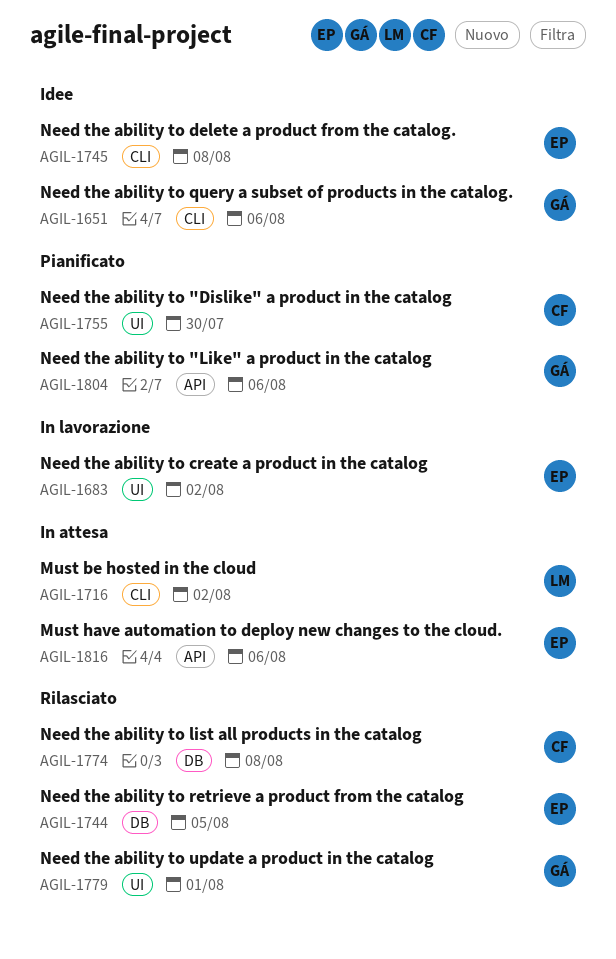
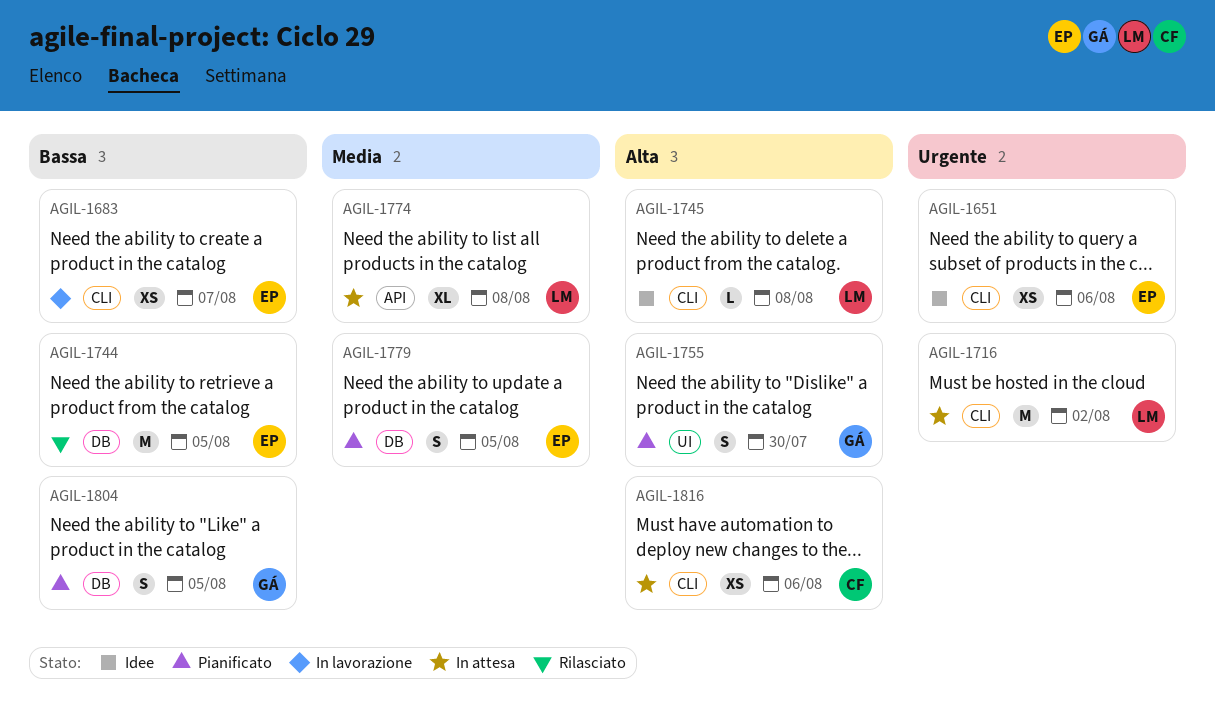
AGIL-1651, owner: GÁ -> EP
AGIL-1683, label: UI -> CLI
AGIL-1683, due: Aug 2 -> Aug 7
AGIL-1745, owner: EP -> LM
AGIL-1755, owner: CF -> GÁ
AGIL-1774, status: Rilasciato -> In attesa
AGIL-1774, owner: CF -> LM
AGIL-1774, label: DB -> API
AGIL-1779, status: Rilasciato -> Pianificato
AGIL-1779, owner: GÁ -> EP
AGIL-1779, label: UI -> DB
AGIL-1779, due: Aug 1 -> Aug 5
AGIL-1804, label: API -> DB
AGIL-1804, due: Aug 6 -> Aug 5
AGIL-1816, owner: EP -> CF
AGIL-1816, label: API -> CLI

